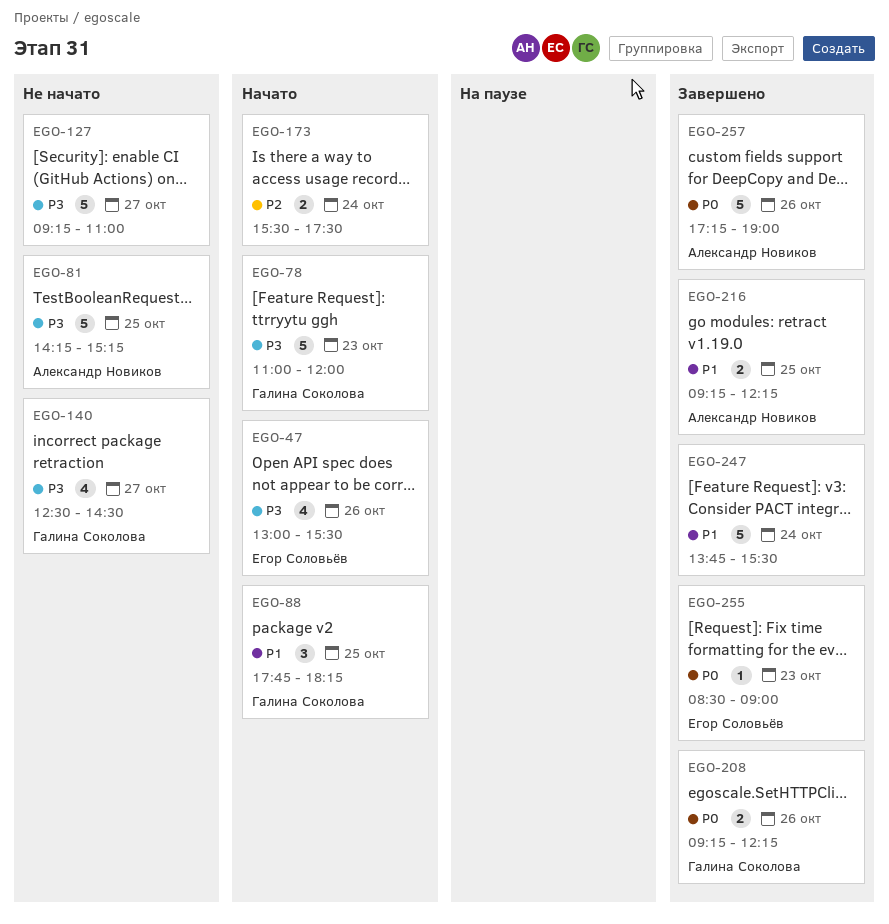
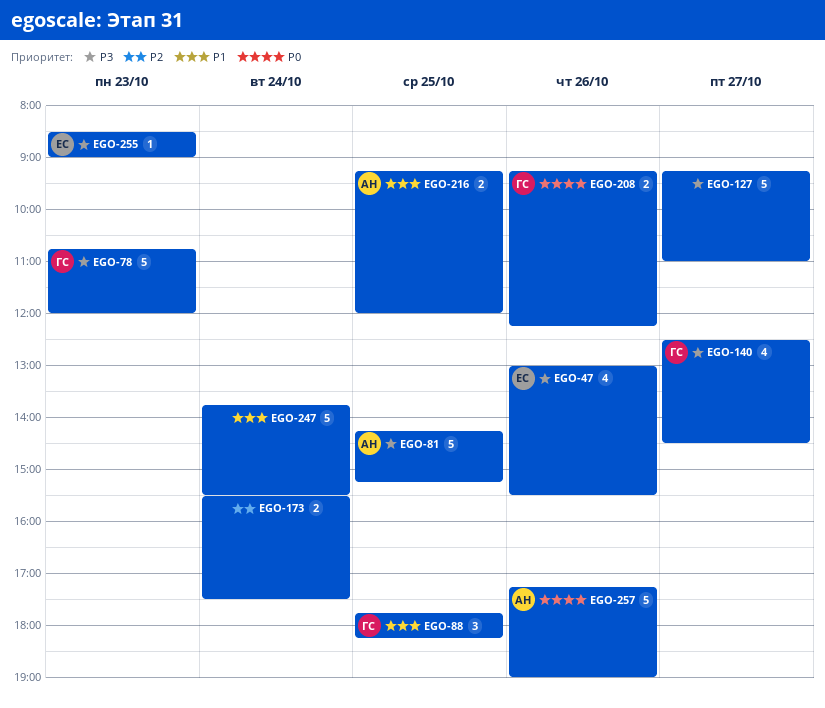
EGO-78, begins: 11:00 -> 10:45
EGO-216, ends: 12:15 -> 12:00
EGO-255, priority: P0 -> P3

